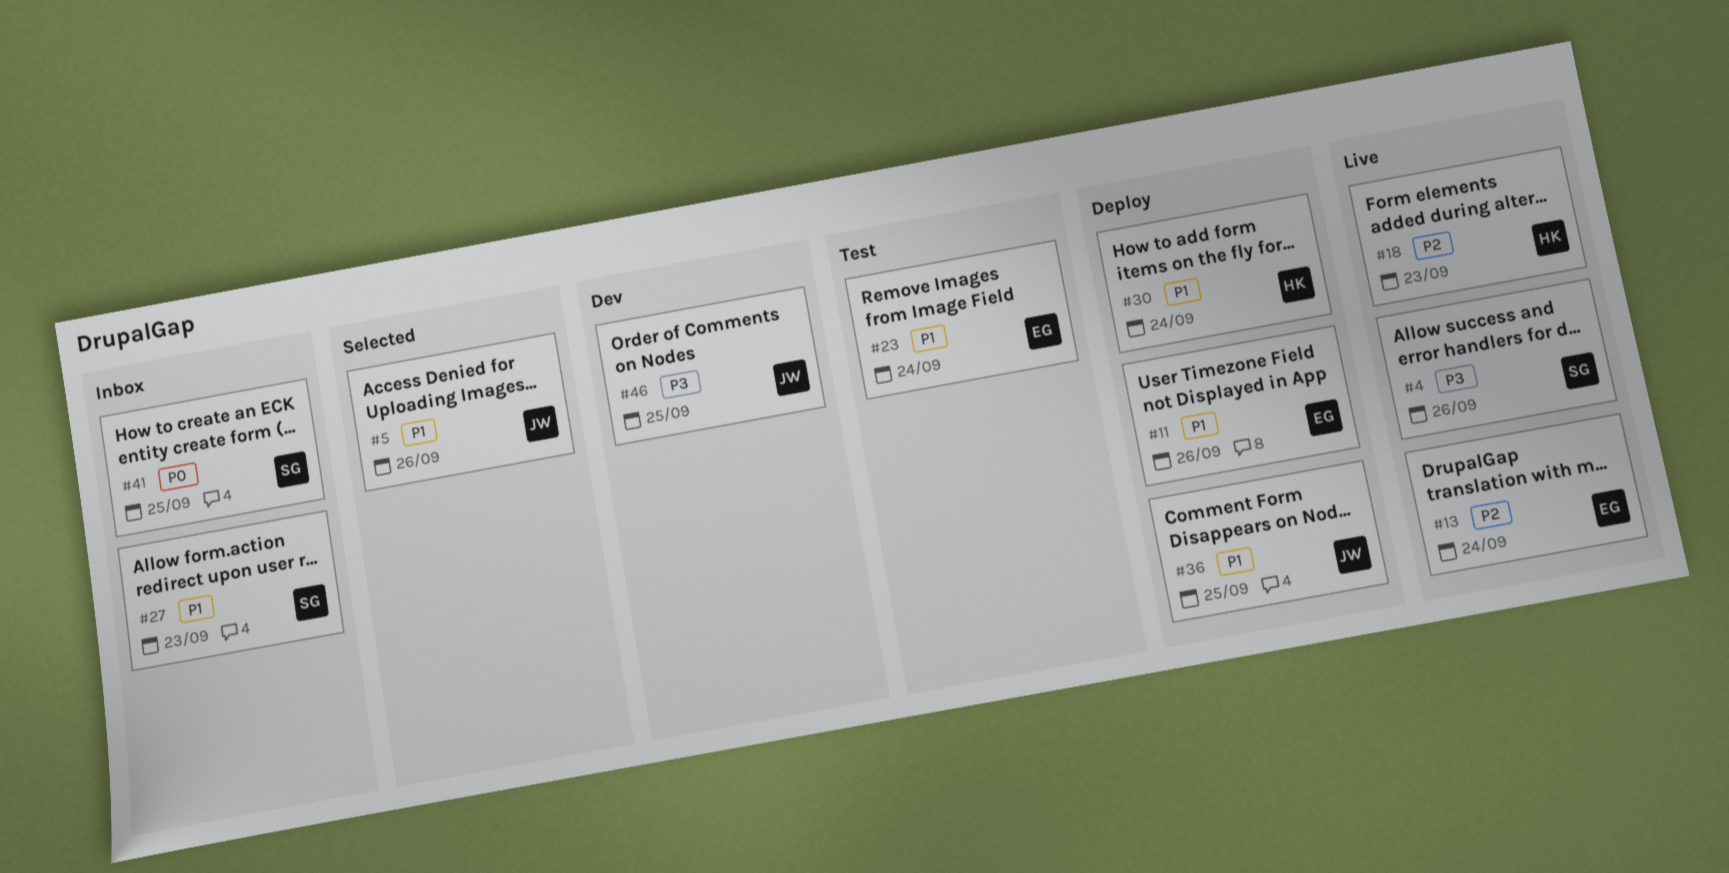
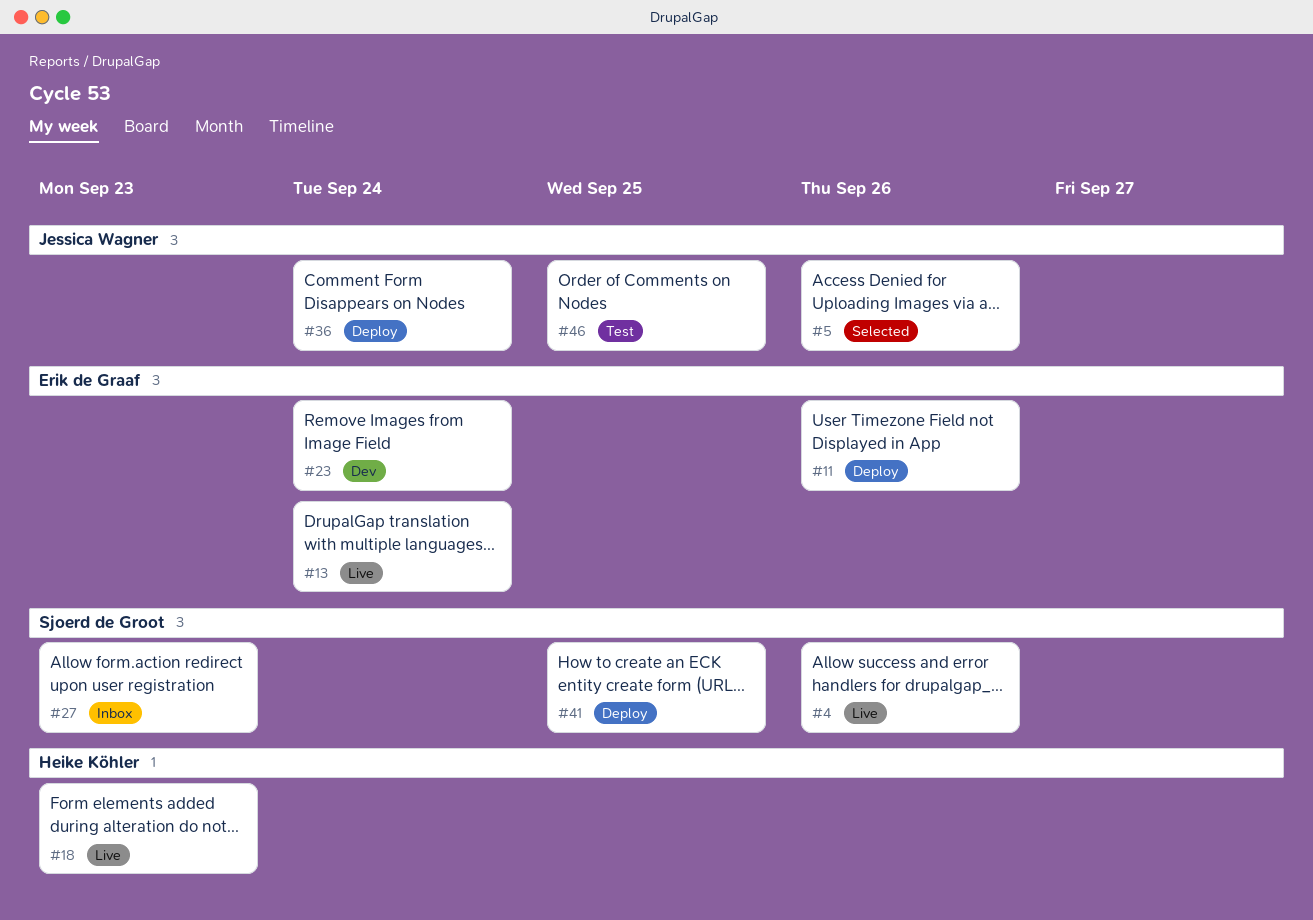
#23, status: Test -> Dev
#30: present -> none
#36, due: Sep 25 -> Sep 24
#41, status: Inbox -> Deploy
#46, status: Dev -> Test

